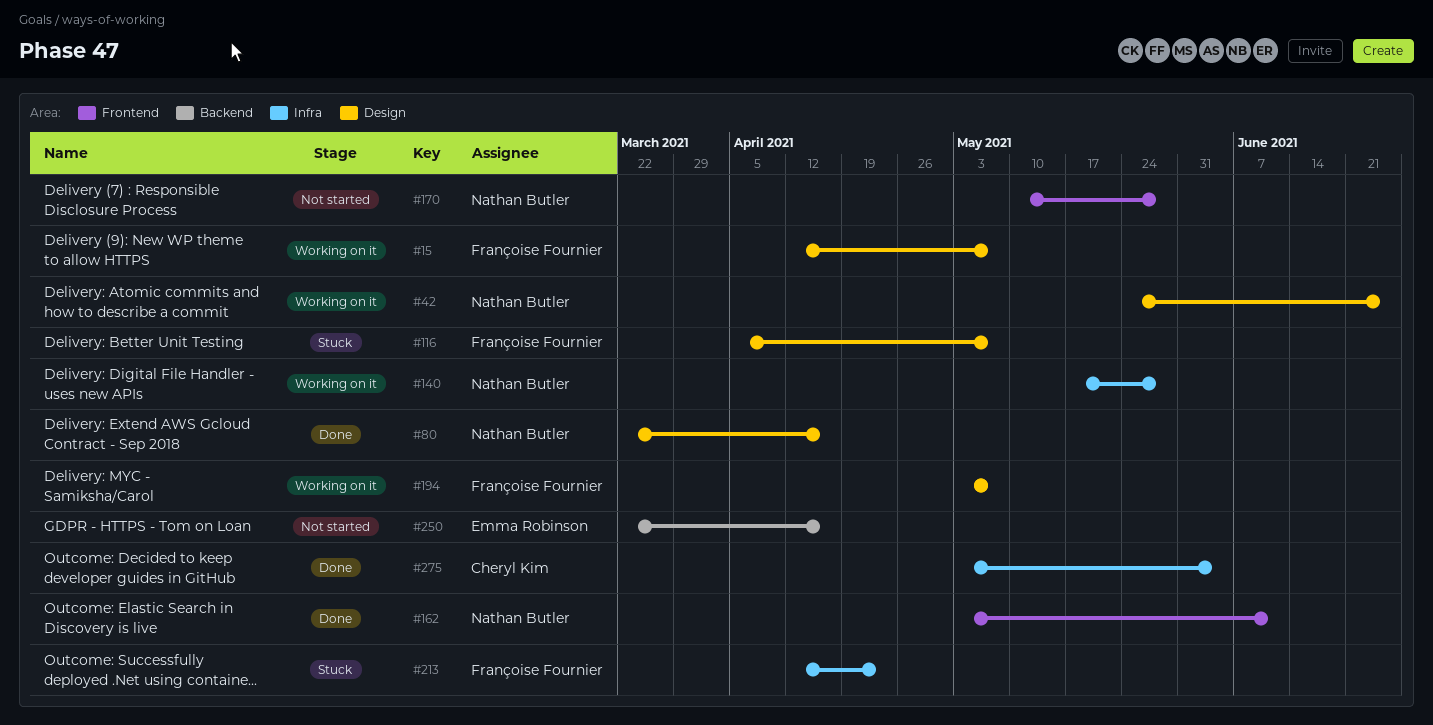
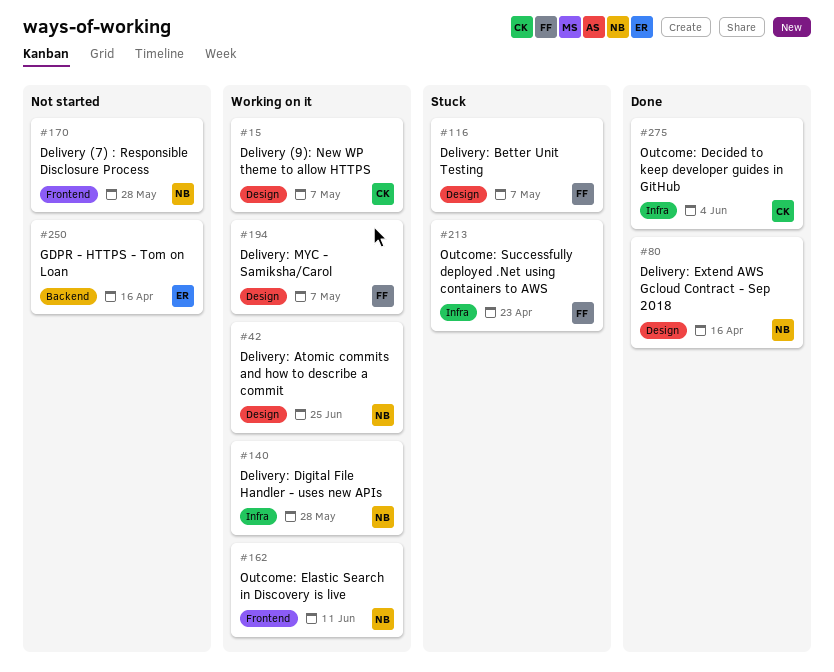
#15, owner: Françoise Fournier -> Cheryl Kim
#162, status: Done -> Working on it

